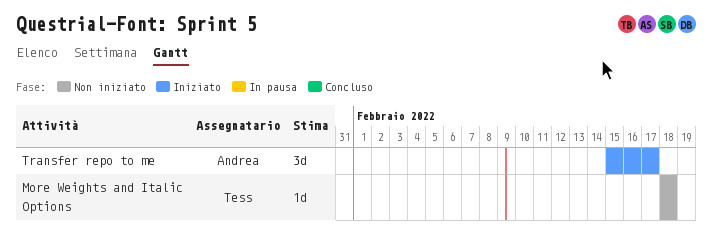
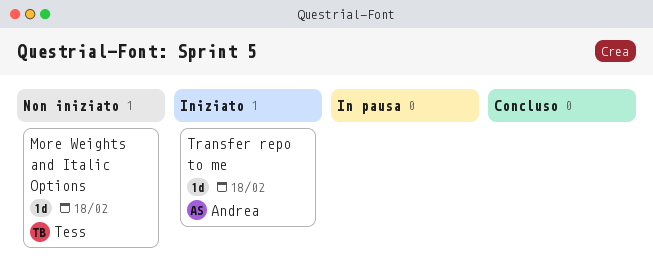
Transfer repo to me, estimate: 3d -> 1d
Transfer repo to me, due: Feb 17 -> Feb 18

